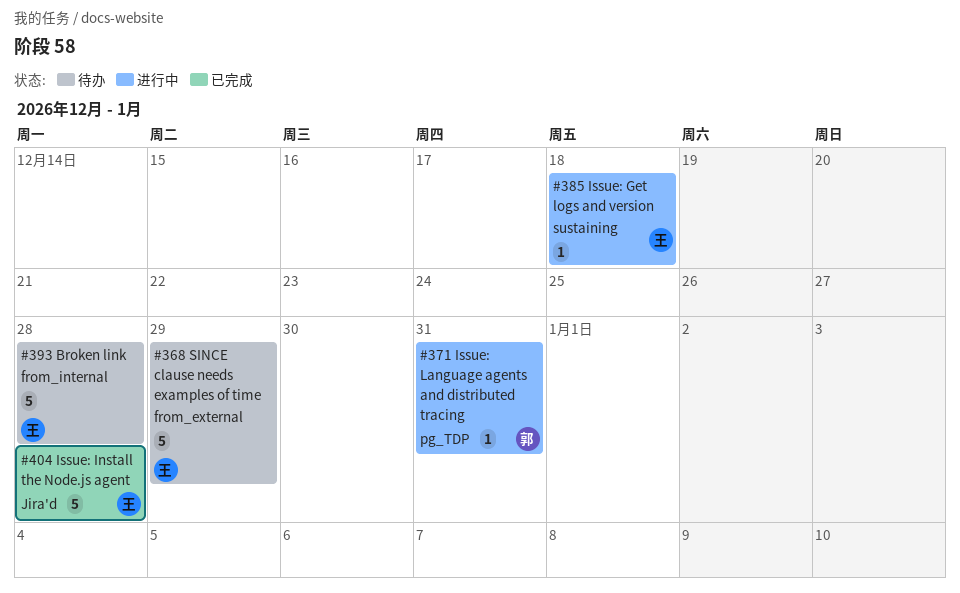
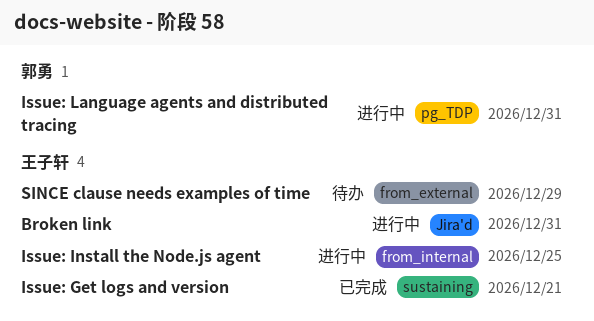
Broken link, status: 待办 -> 进行中
Broken link, label: from_internal -> Jira'd
Broken link, due: Dec 28 -> Dec 31
Issue: Get logs and version, status: 进行中 -> 已完成
Issue: Get logs and version, due: Dec 18 -> Dec 21
Issue: Install the Node.js agent, status: 已完成 -> 进行中
Issue: Install the Node.js agent, label: Jira'd -> from_internal
Issue: Install the Node.js agent, due: Dec 28 -> Dec 25

